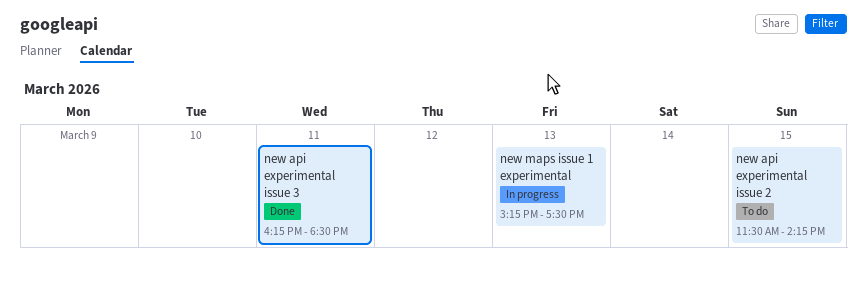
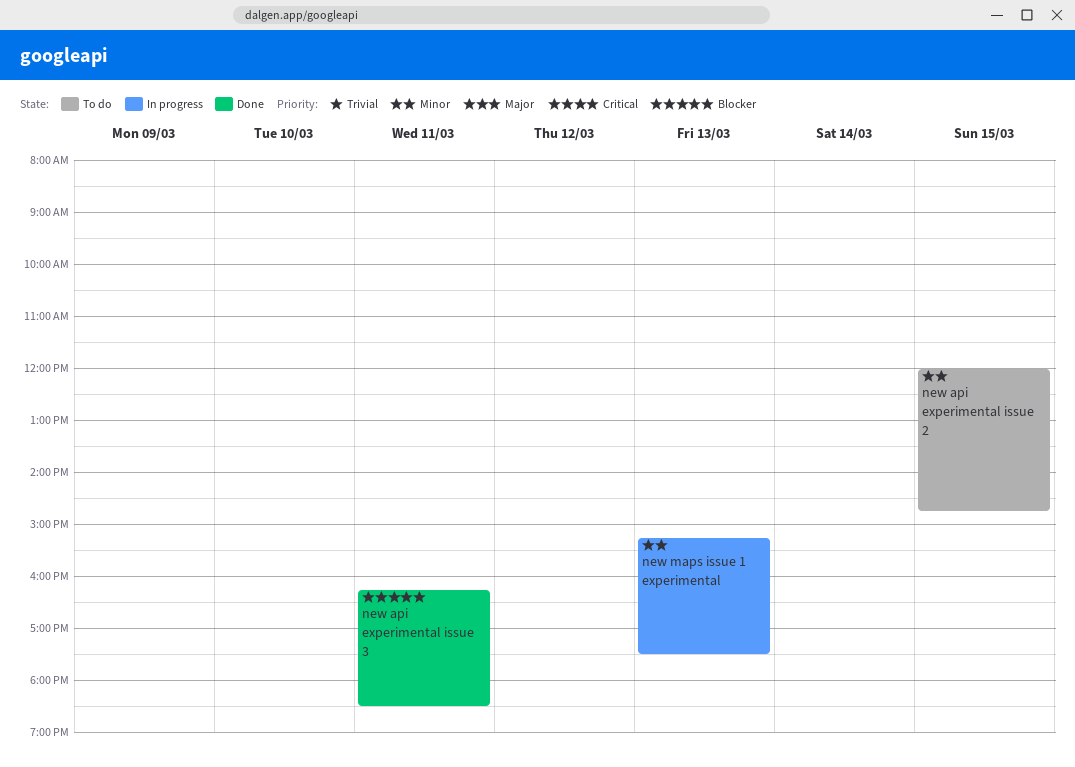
new api experimental issue 2, begins: 11:30 -> 12:00
new api experimental issue 2, ends: 14:15 -> 14:45

